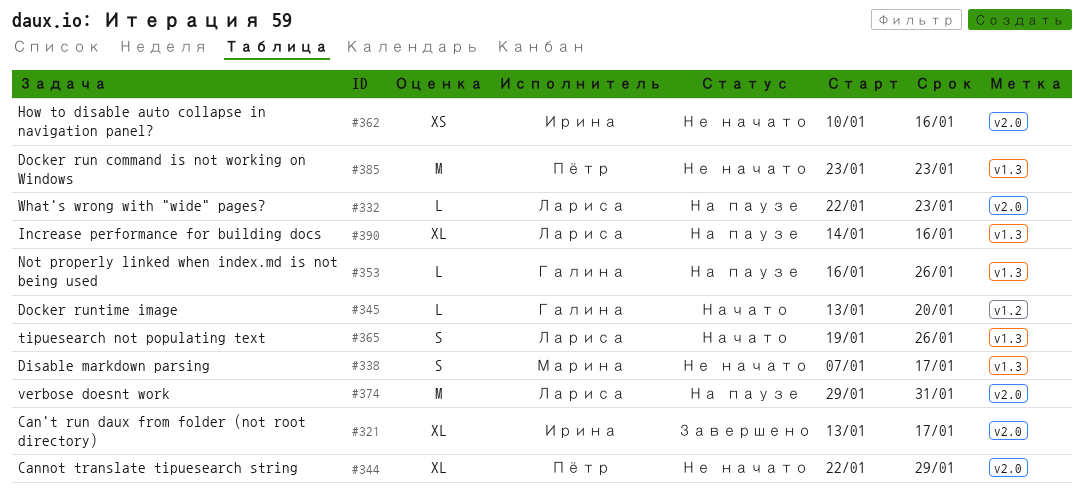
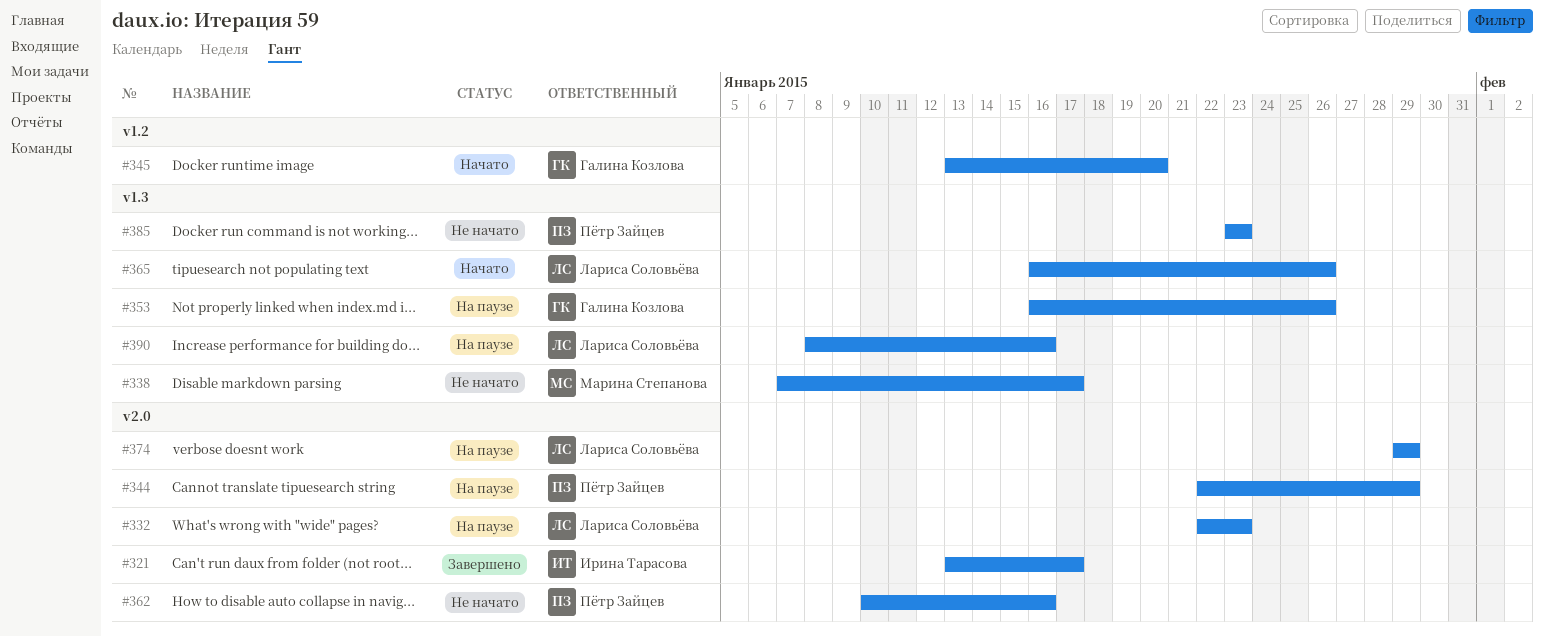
#344, status: Не начато -> На паузе
#362, owner: Ирина Тарасова -> Пётр Зайцев
#365, start: Jan 19 -> Jan 16
#374, due: Jan 31 -> Jan 29
#390, start: Jan 14 -> Jan 8

